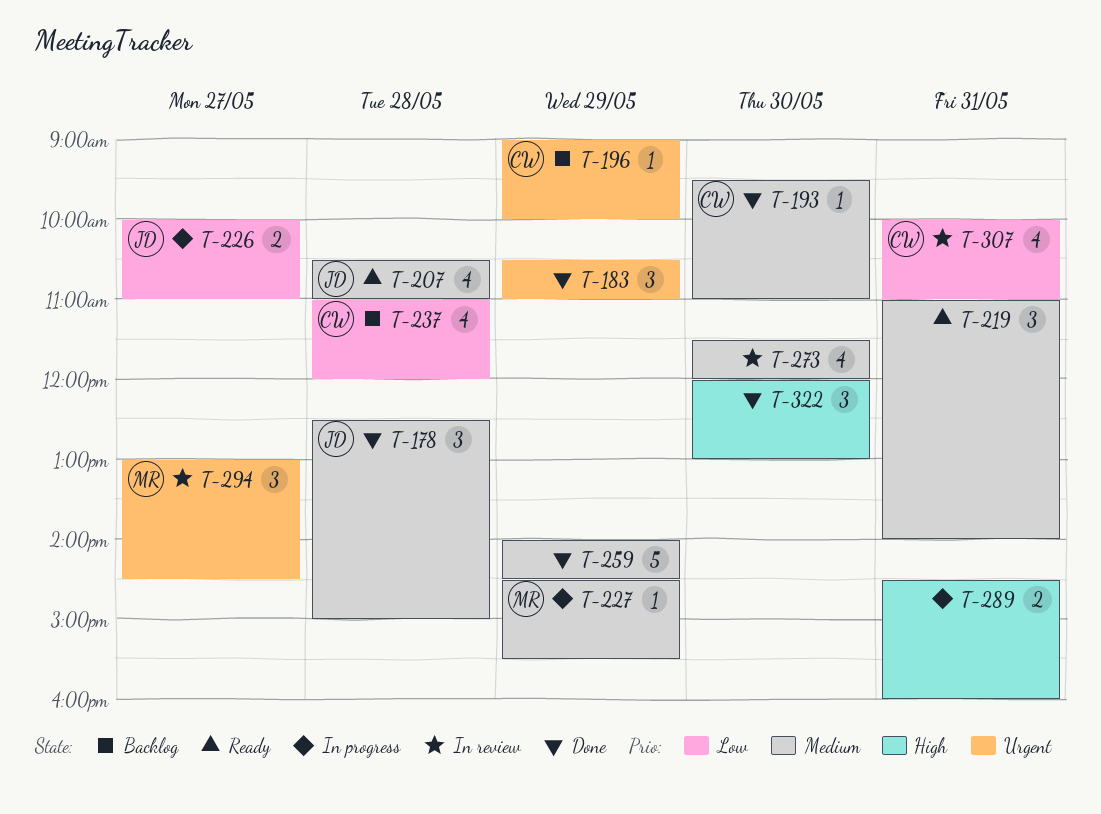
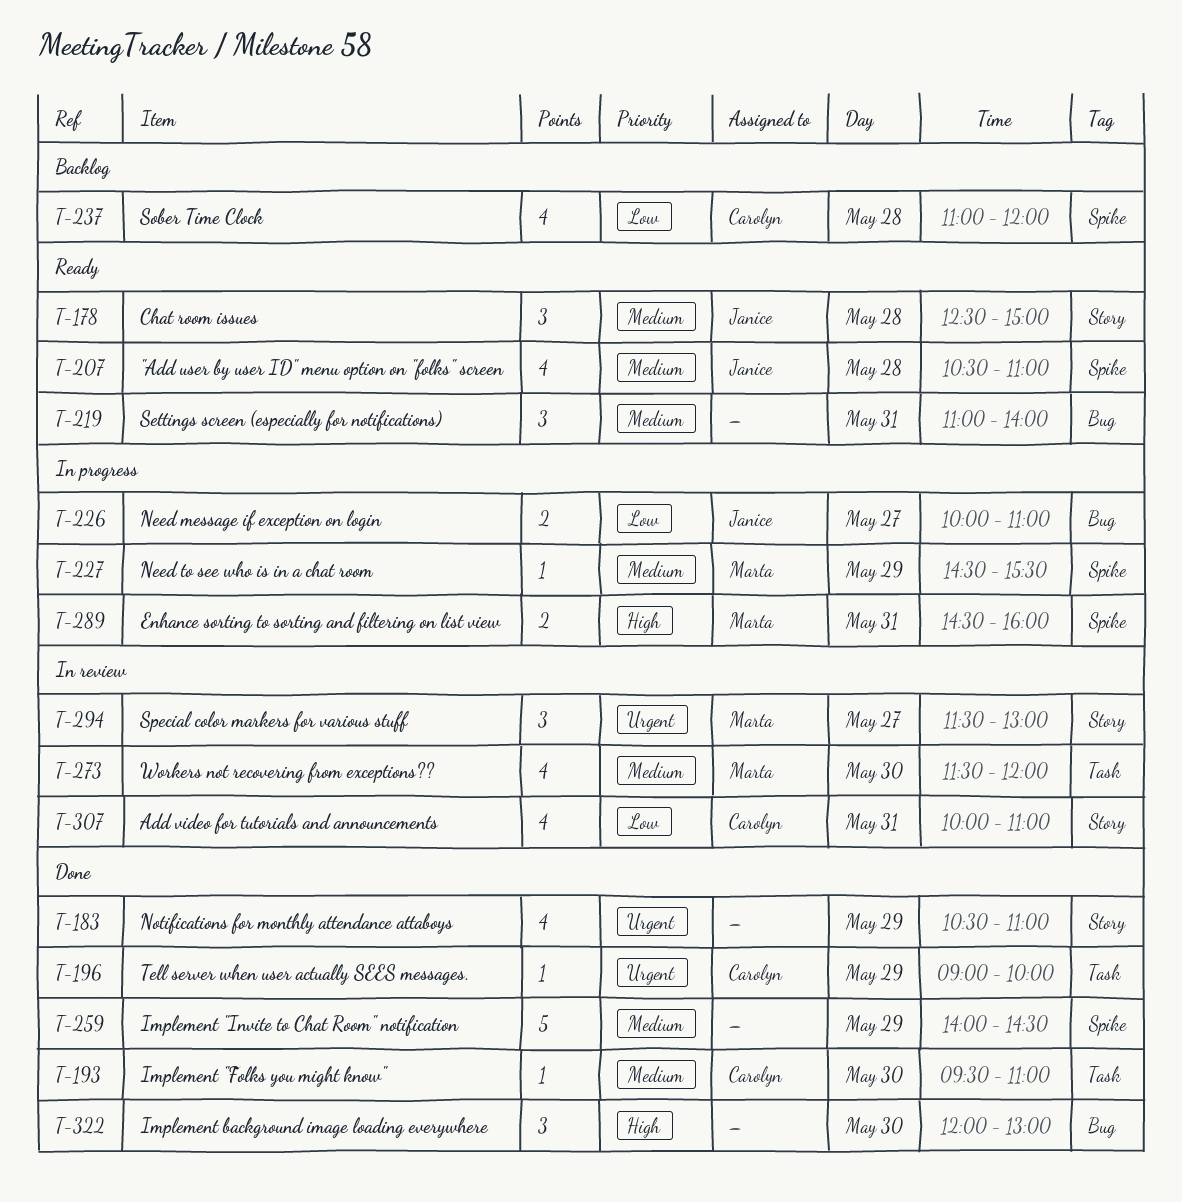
T-178, status: Done -> Ready
T-183, estimate: 3 -> 4
T-196, status: Backlog -> Done
T-273, owner: none -> Marta
T-289, owner: none -> Marta
T-294, begins: 13:00 -> 11:30
T-294, ends: 14:30 -> 13:00

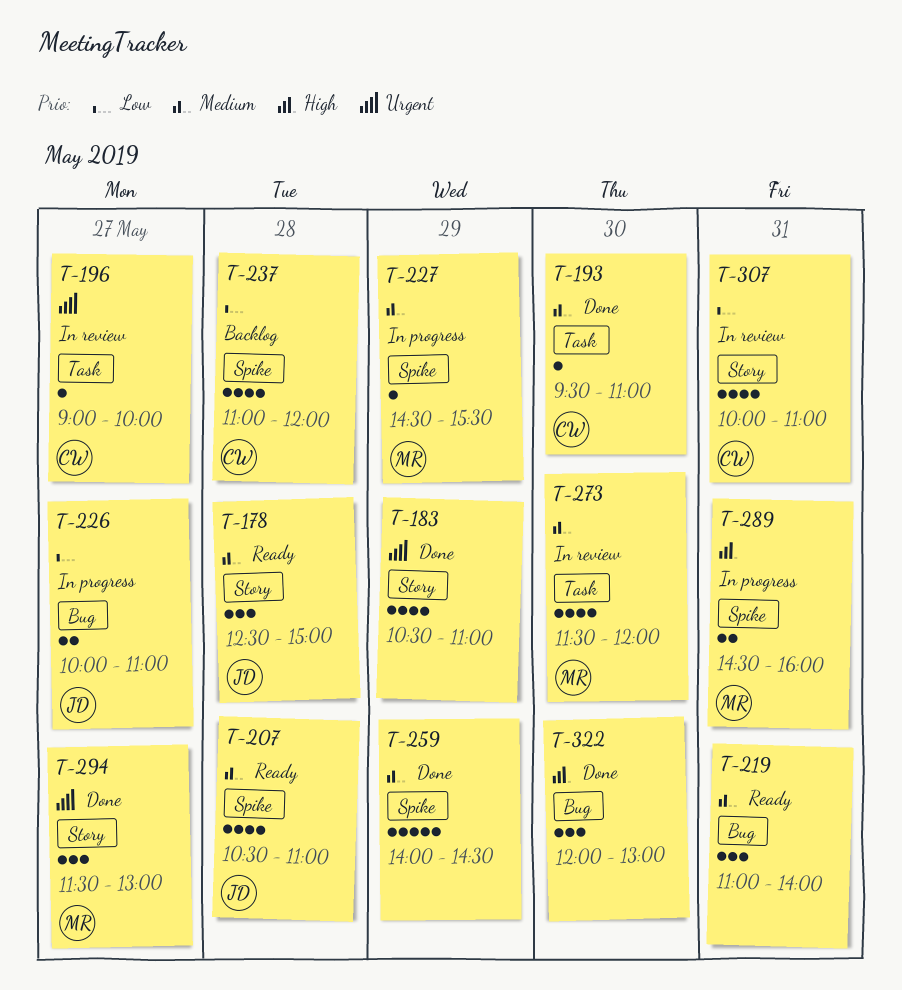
T-196, status: Done -> In review
T-196, day: May 29 -> May 27
T-294, status: In review -> Done

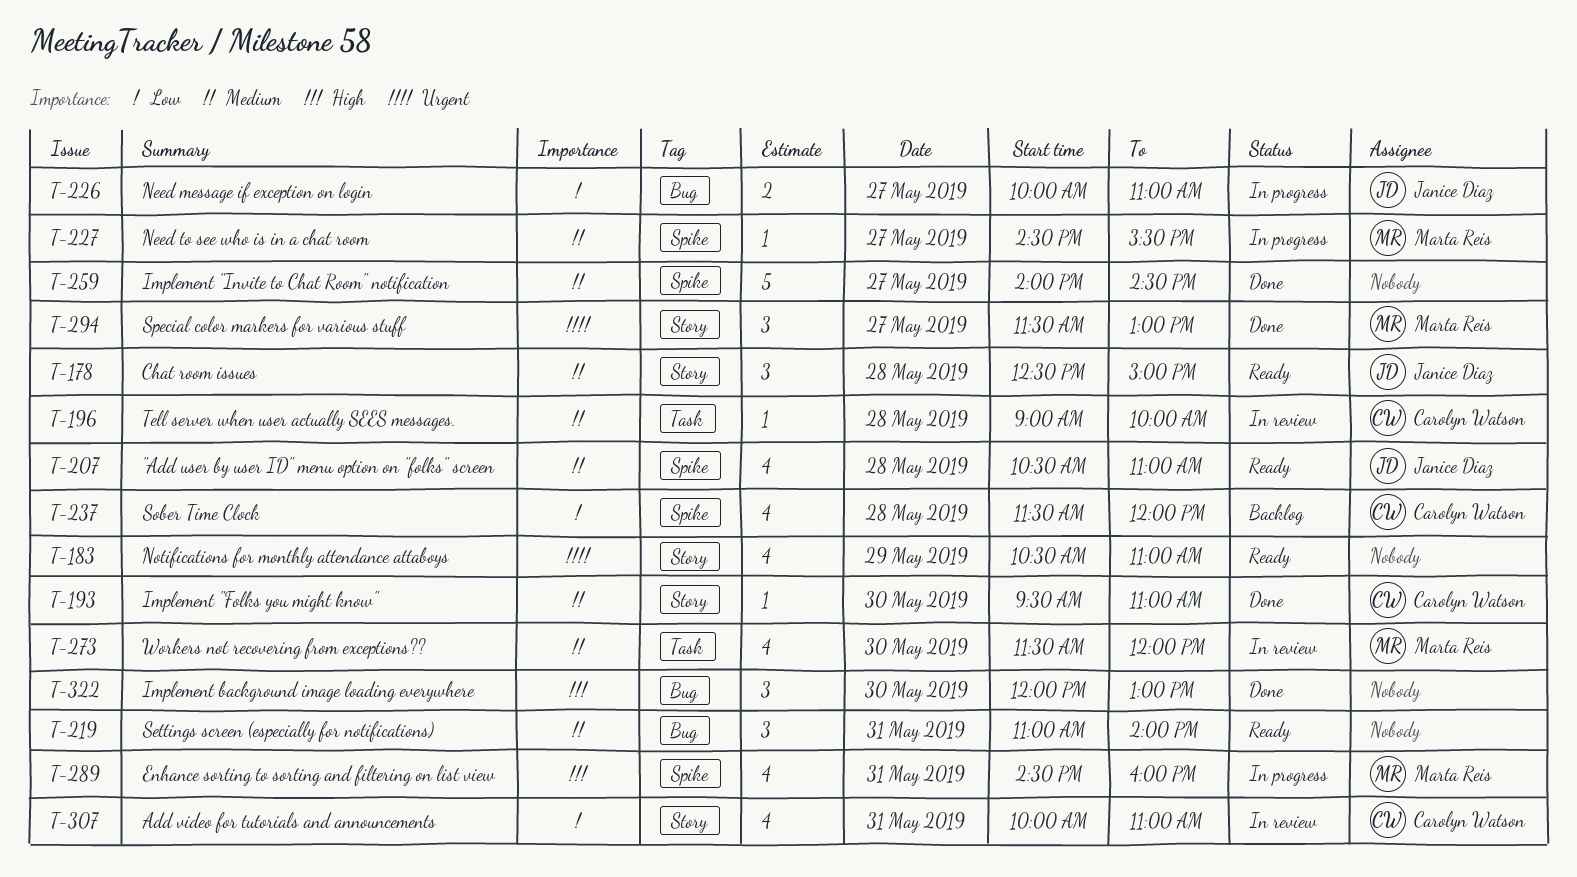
T-183, status: Done -> Ready
T-193, label: Task -> Story
T-196, priority: Urgent -> Medium
T-196, day: May 27 -> May 28
T-227, day: May 29 -> May 27
T-237, begins: 11:00 -> 11:30
T-259, day: May 29 -> May 27
T-289, estimate: 2 -> 4

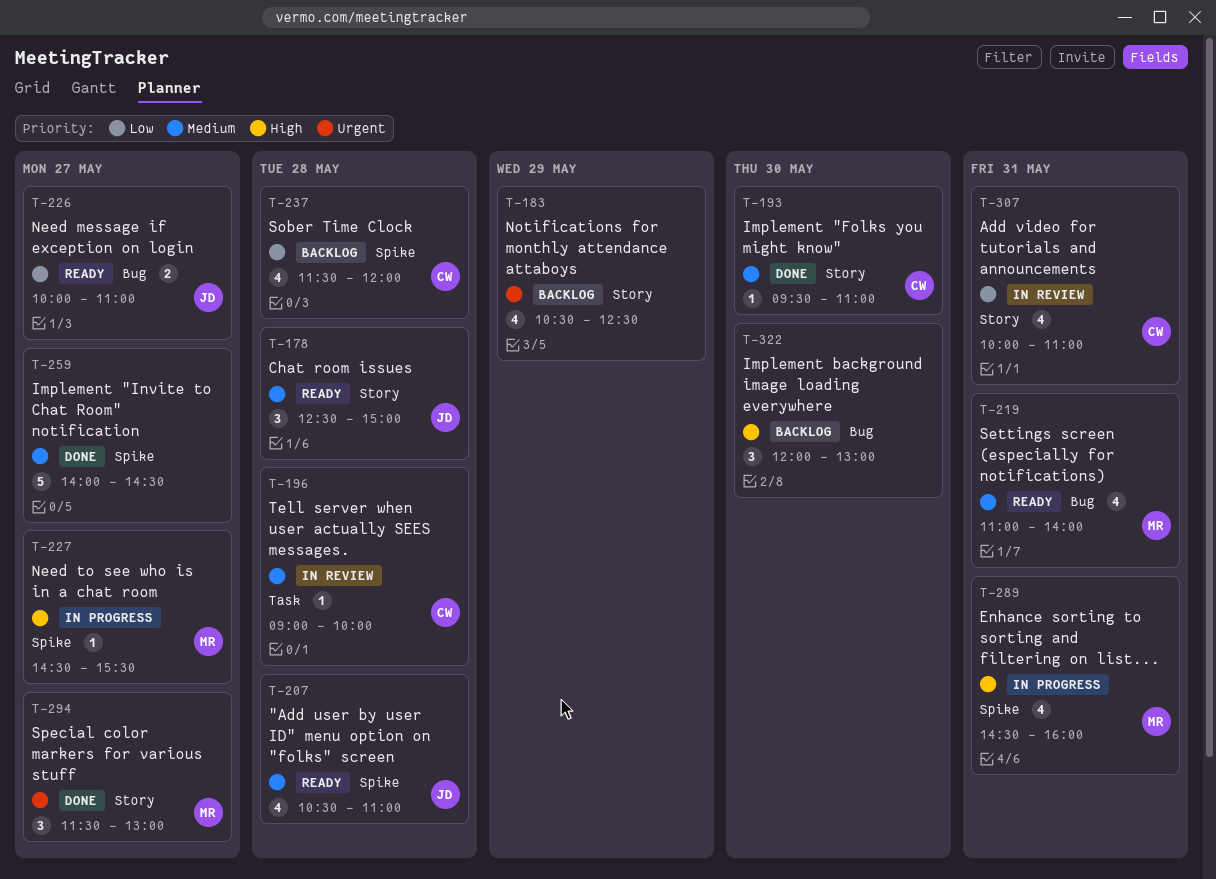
T-183, status: Ready -> Backlog
T-183, ends: 11:00 -> 12:30
T-219, owner: none -> Marta Reis
T-219, estimate: 3 -> 4
T-226, status: In progress -> Ready
T-227, priority: Medium -> High
T-273: present -> none
T-322, status: Done -> Backlog

